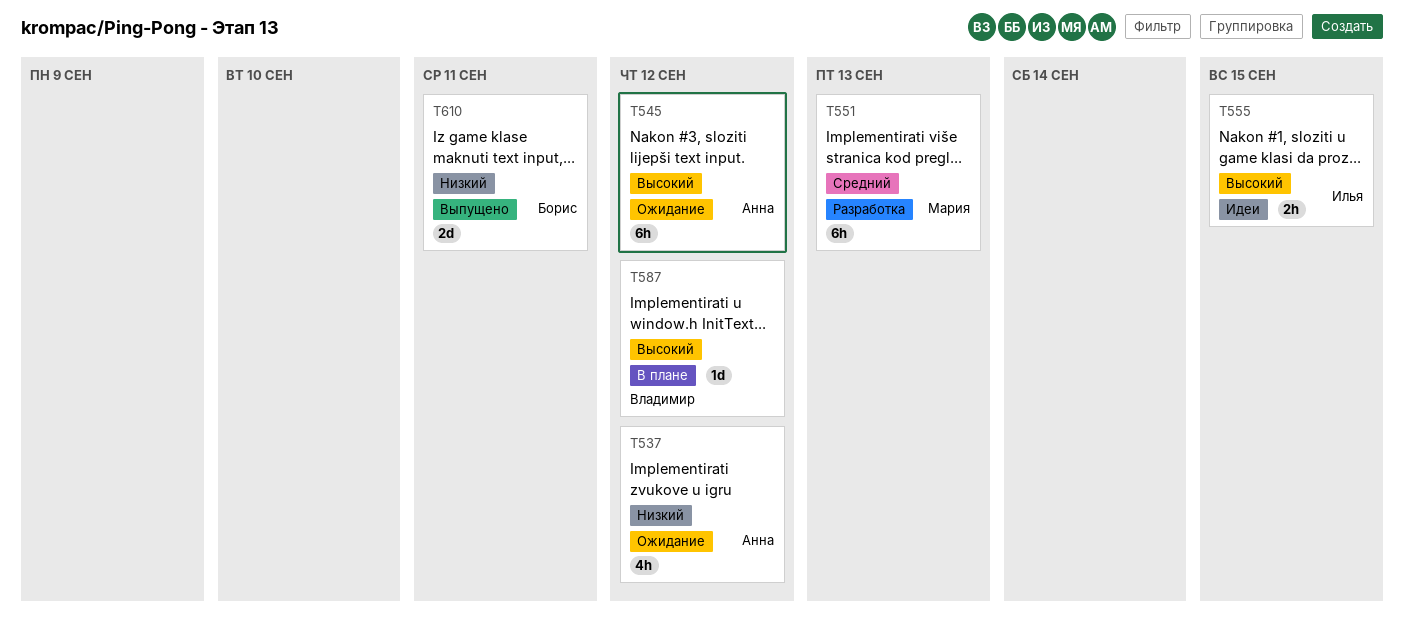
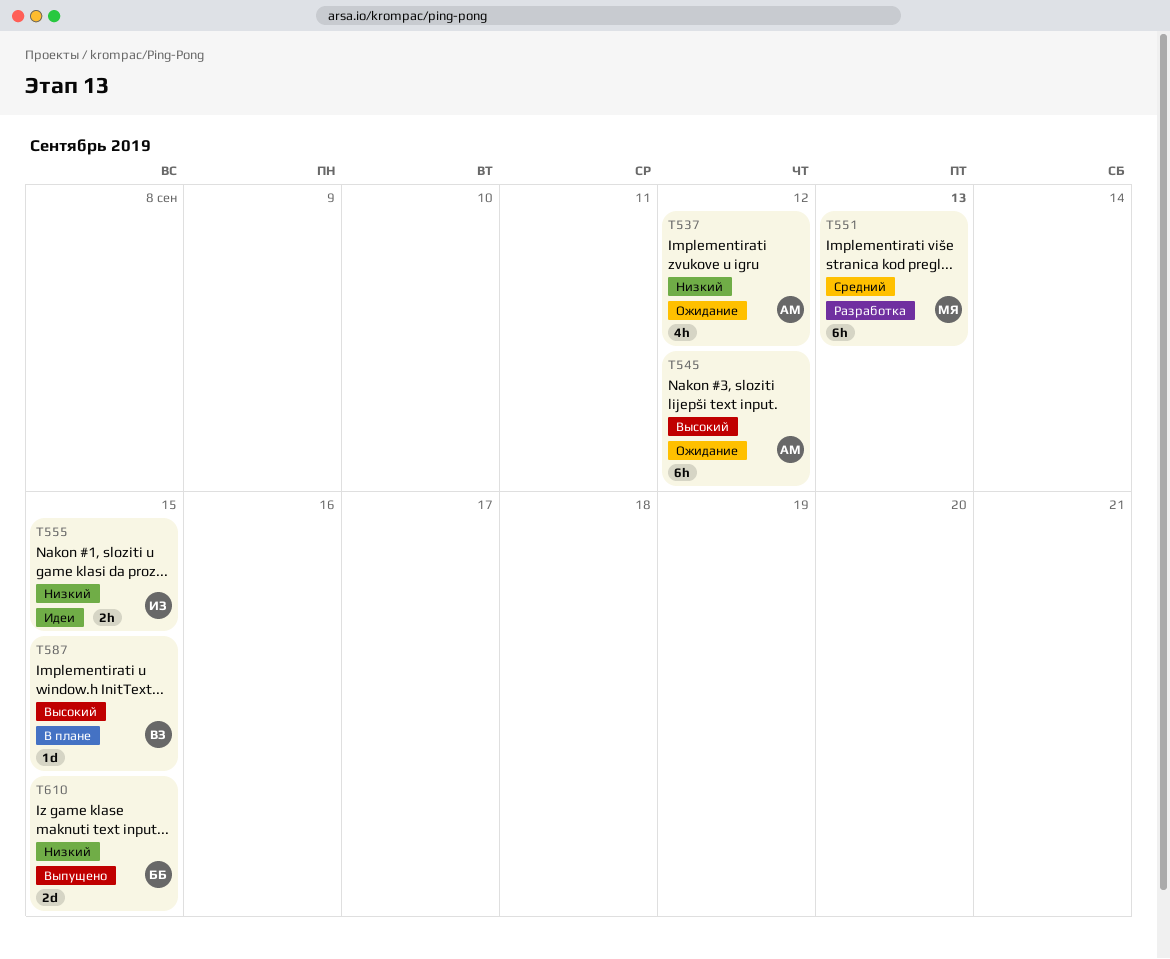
T555, priority: Высокий -> Низкий
T587, due: Sep 12 -> Sep 15
T610, due: Sep 11 -> Sep 15

